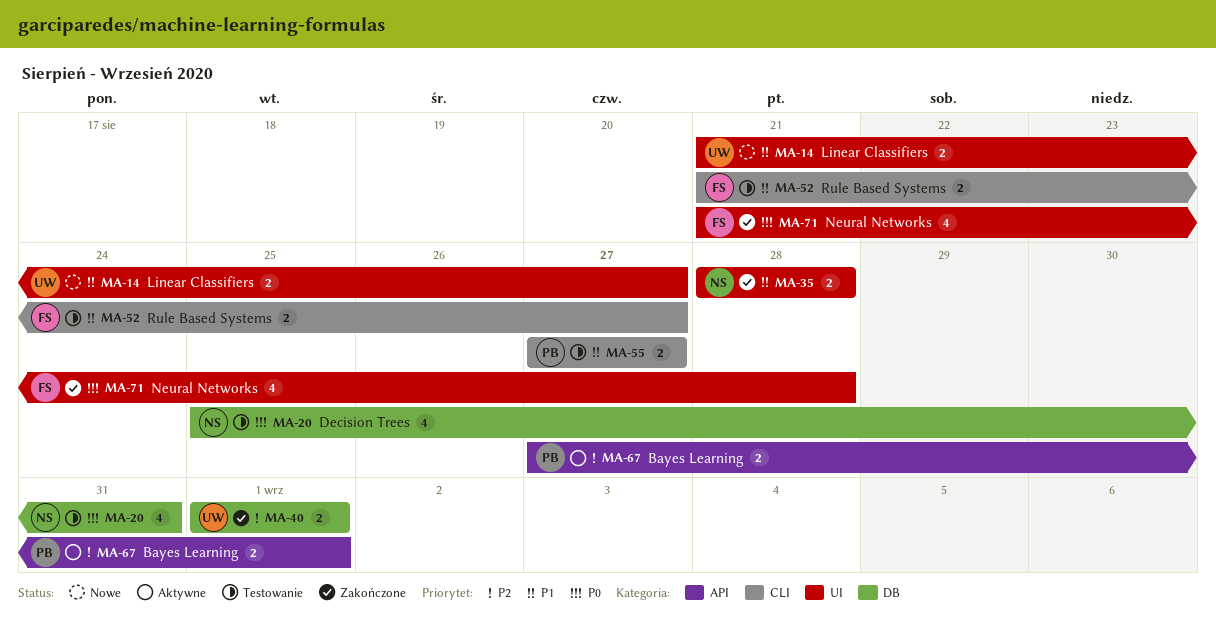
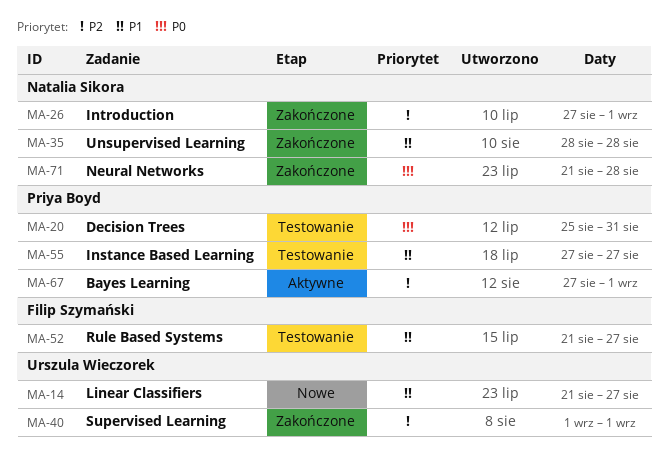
MA-20, owner: Natalia Sikora -> Priya Boyd
MA-26: none -> present
MA-71, owner: Filip Szymański -> Natalia Sikora

